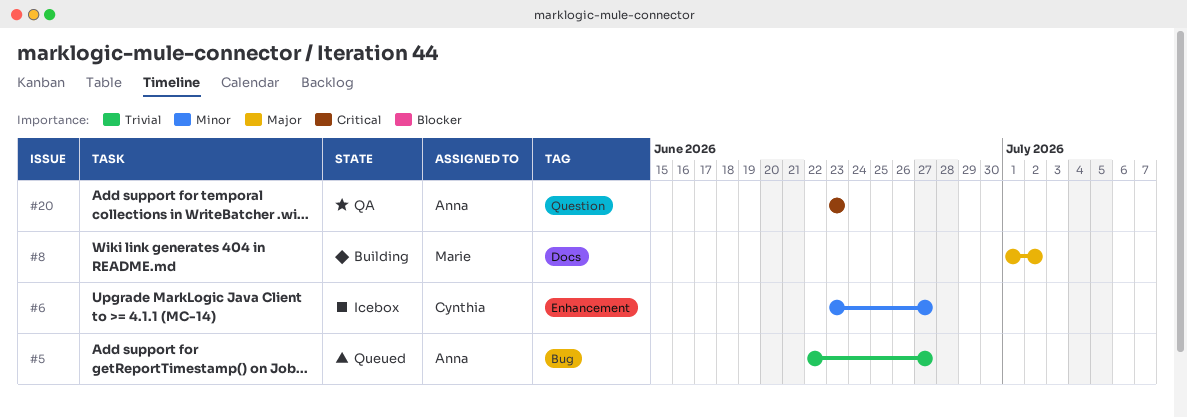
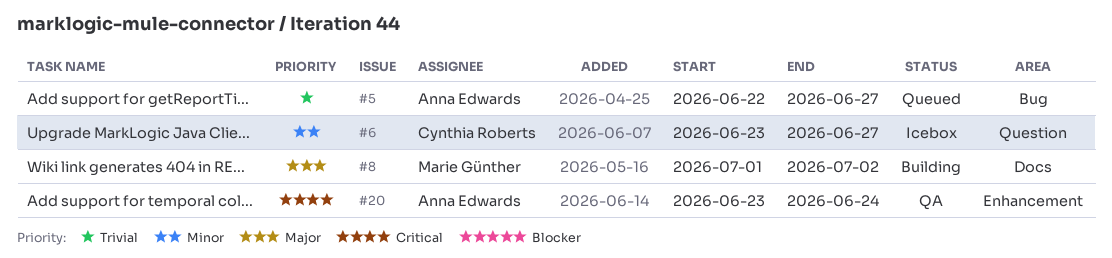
#6, label: Enhancement -> Question
#20, label: Question -> Enhancement
#20, due: Jun 23 -> Jun 24

